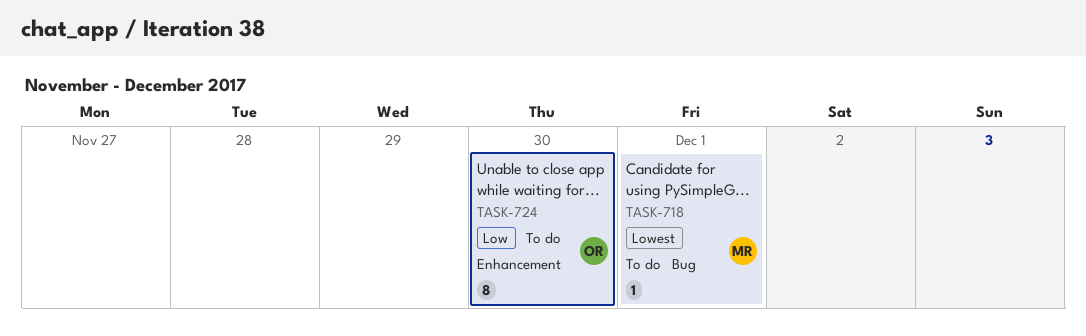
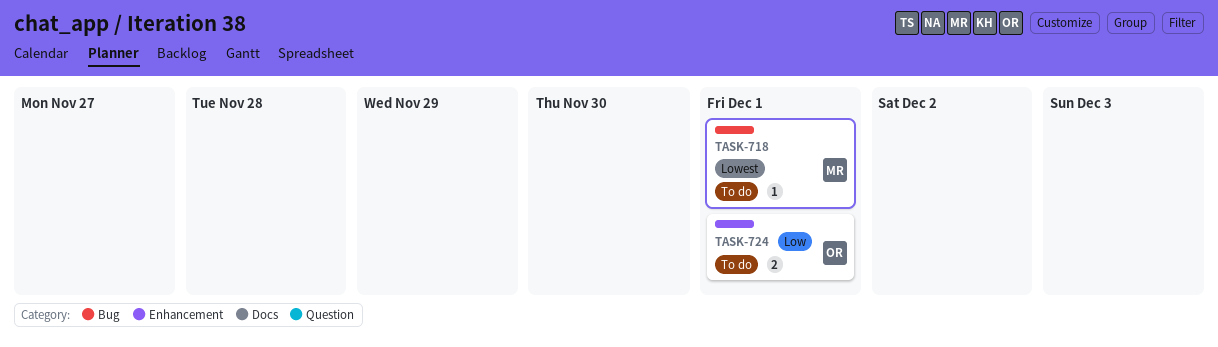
TASK-724, estimate: 8 -> 2
TASK-724, due: Nov 30 -> Dec 1

